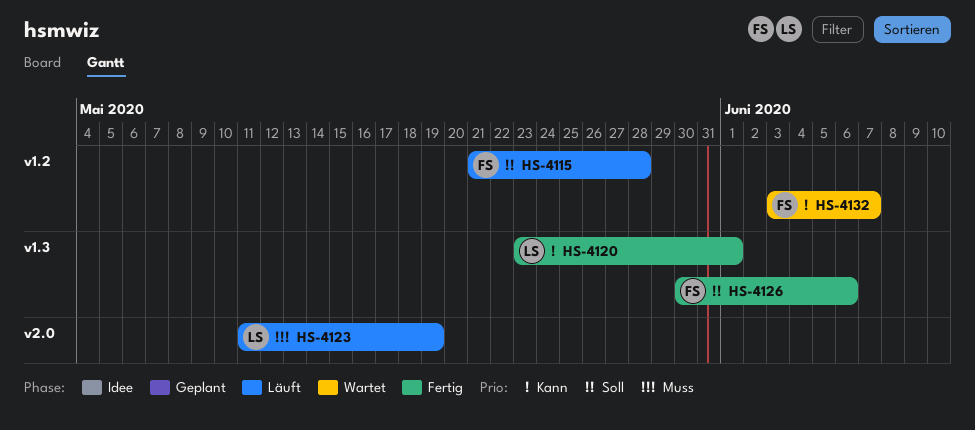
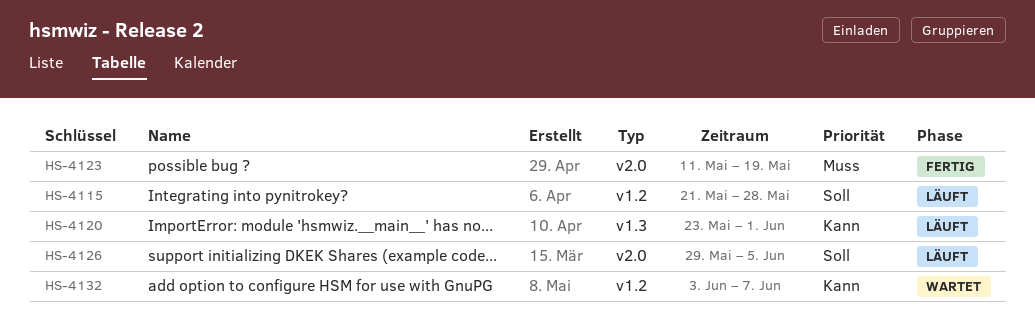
HS-4120, status: Fertig -> Läuft
HS-4123, status: Läuft -> Fertig
HS-4126, status: Fertig -> Läuft
HS-4126, label: v1.3 -> v2.0
HS-4126, start: May 30 -> May 29
HS-4126, due: Jun 6 -> Jun 5

